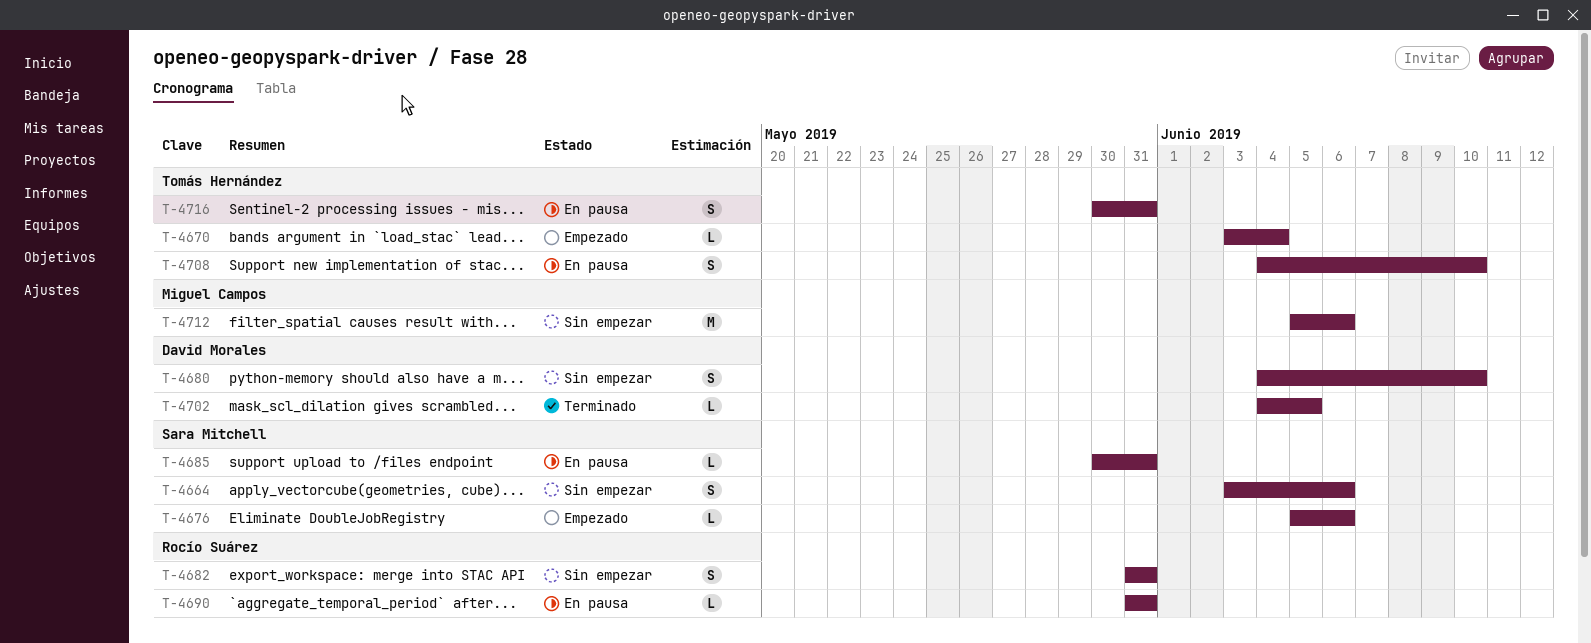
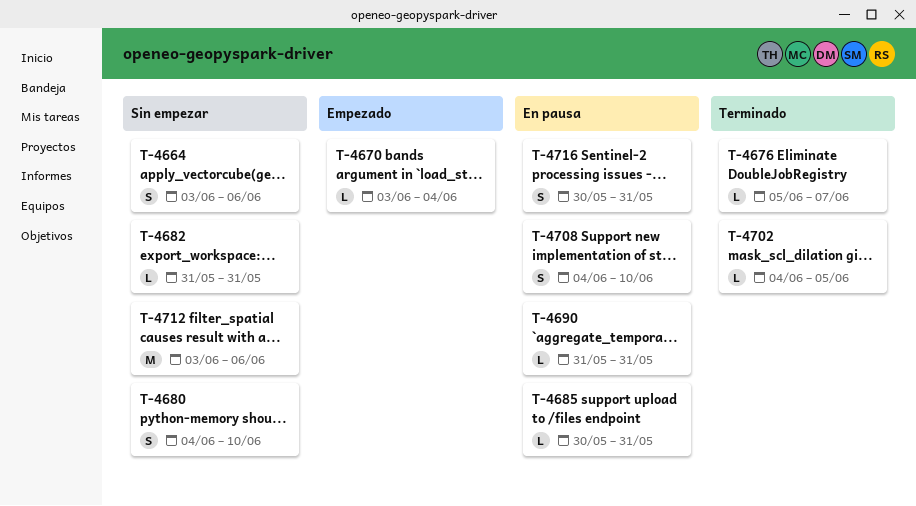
T-4676, status: Empezado -> Terminado
T-4676, due: Jun 6 -> Jun 7
T-4682, estimate: S -> L
T-4712, start: Jun 5 -> Jun 3

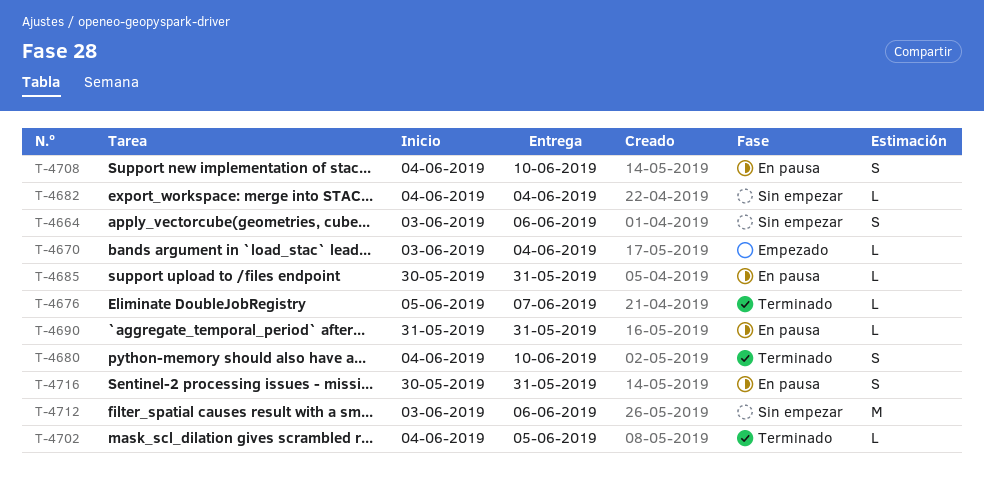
T-4680, status: Sin empezar -> Terminado
T-4682, start: May 31 -> Jun 4
T-4682, due: May 31 -> Jun 4

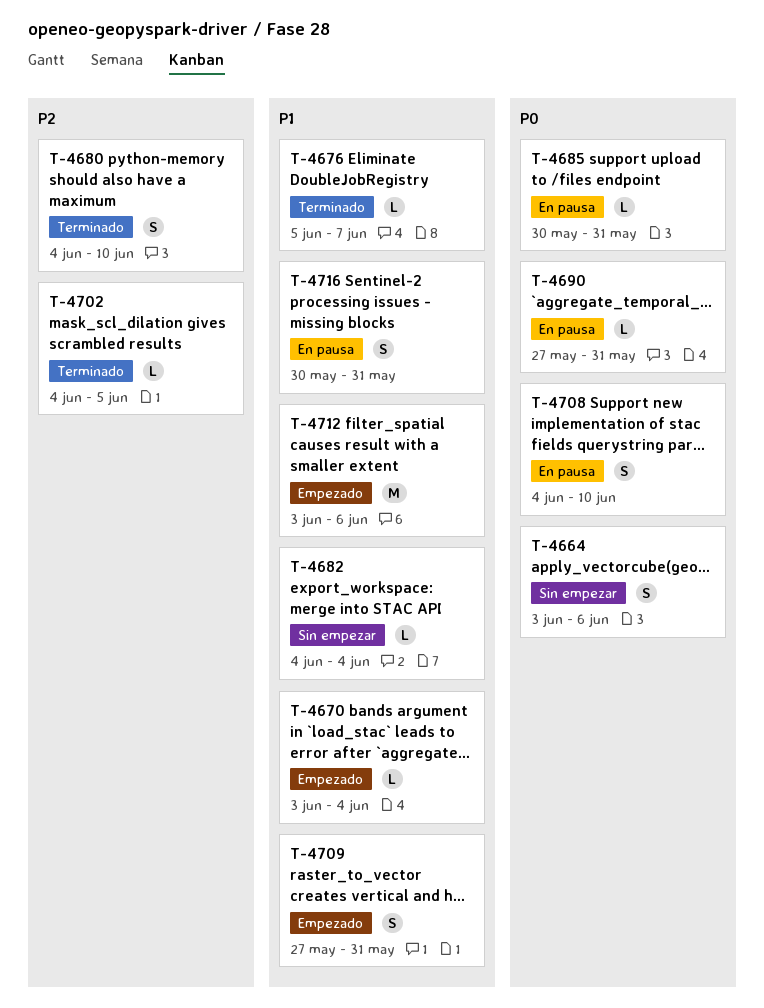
T-4690, start: May 31 -> May 27
T-4709: none -> present
T-4712, status: Sin empezar -> Empezado

